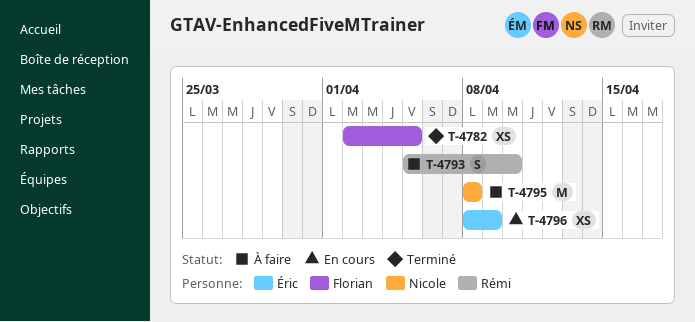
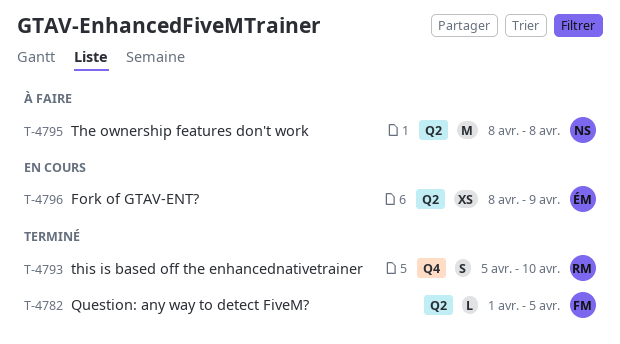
T-4782, estimate: XS -> L
T-4782, start: Apr 2 -> Apr 1
T-4793, status: À faire -> Terminé

